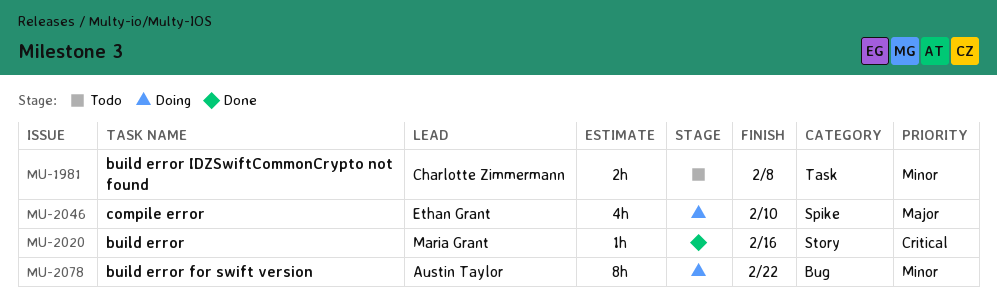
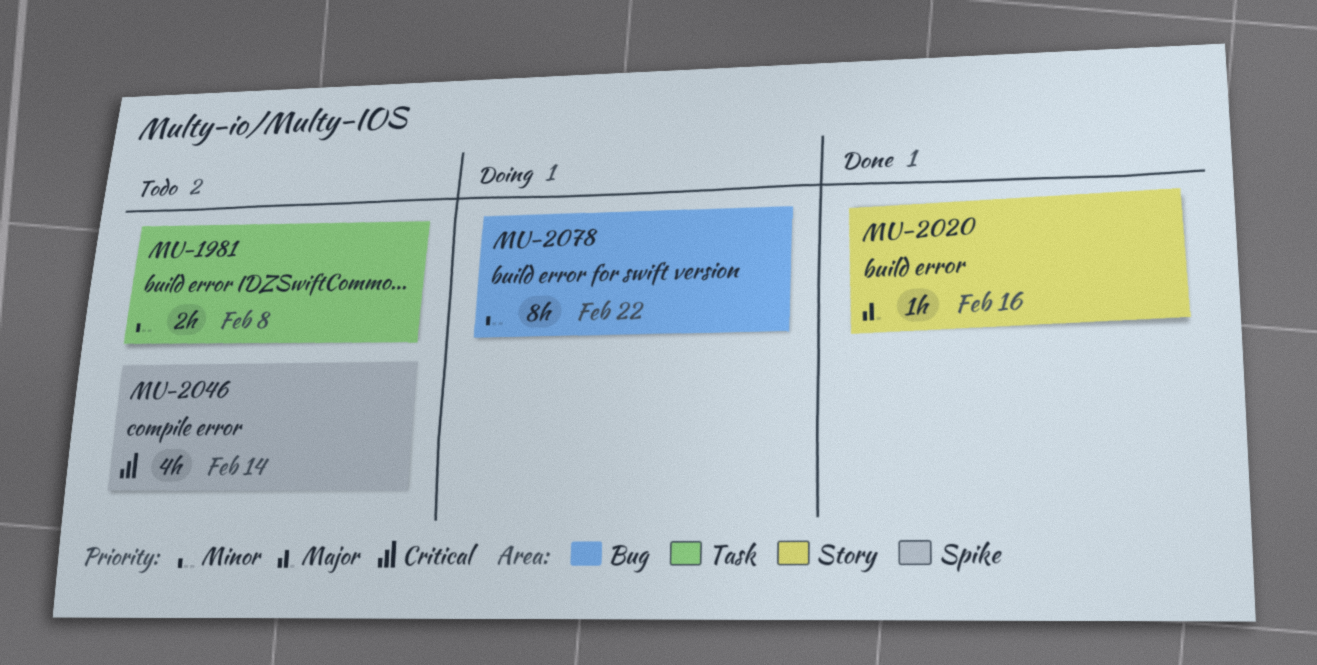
MU-2020, priority: Critical -> Major
MU-2046, status: Doing -> Todo
MU-2046, priority: Major -> Critical
MU-2046, due: Feb 10 -> Feb 14

